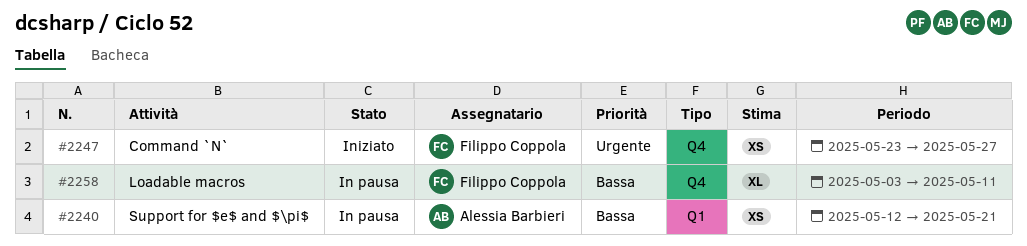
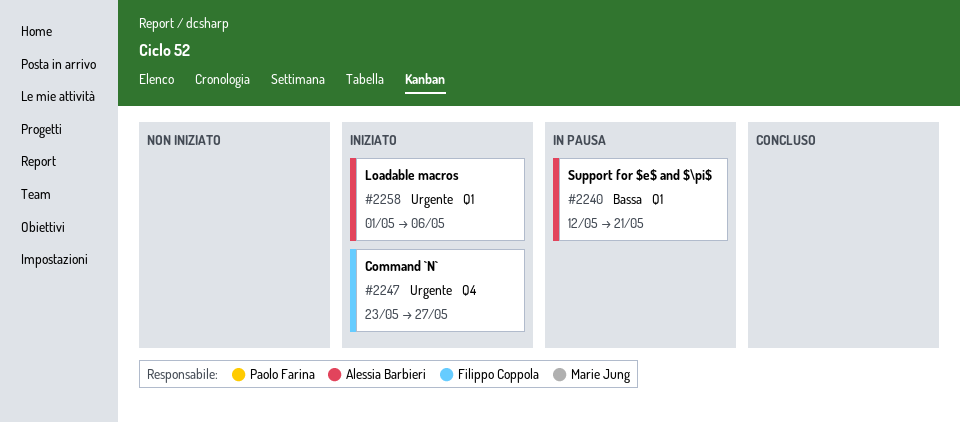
#2258, status: In pausa -> Iniziato
#2258, owner: Filippo Coppola -> Alessia Barbieri
#2258, priority: Bassa -> Urgente
#2258, label: Q4 -> Q1
#2258, start: May 3 -> May 1
#2258, due: May 11 -> May 6

